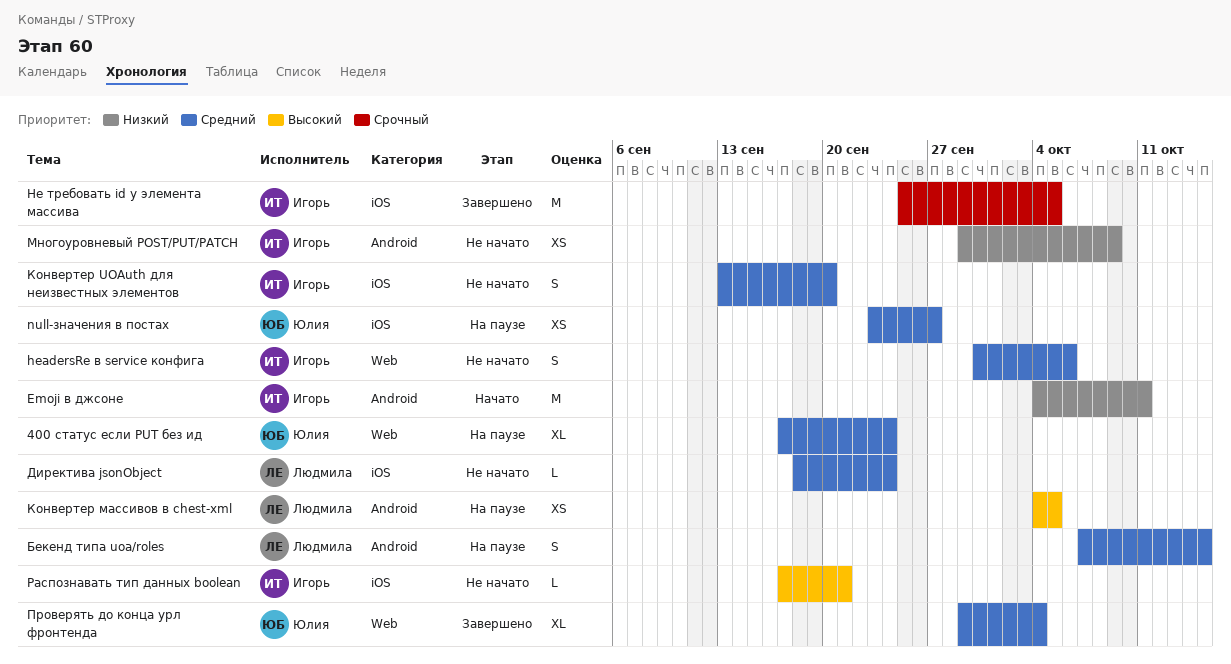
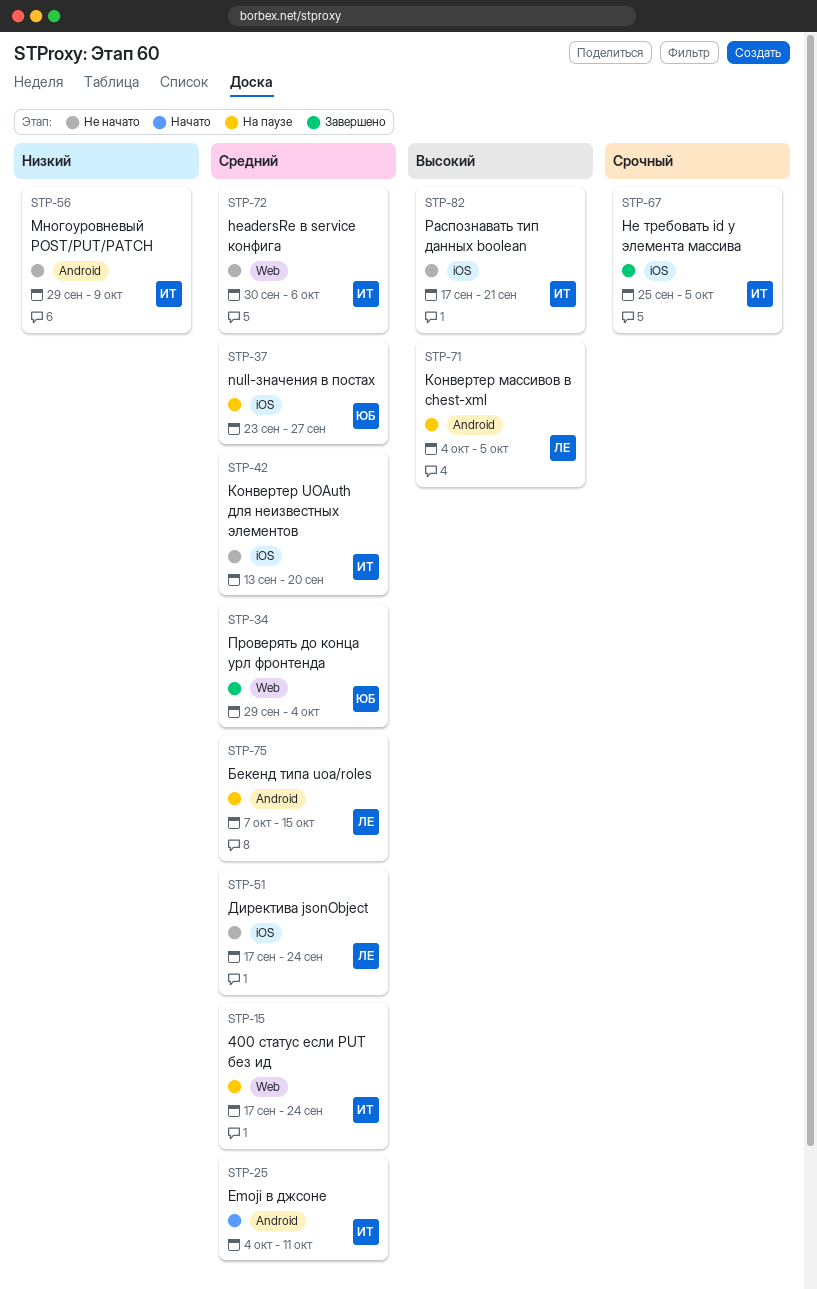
400 статус если PUT без ид, owner: Юлия -> Игорь
Emoji в джсоне, priority: Низкий -> Средний
Директива jsonObject, start: Sep 18 -> Sep 17

